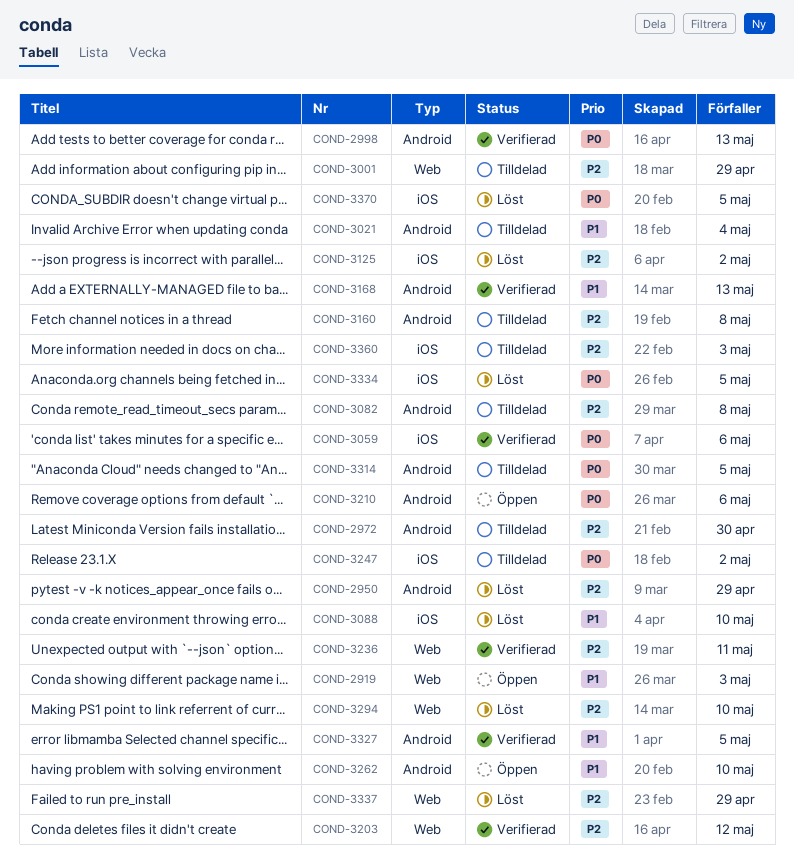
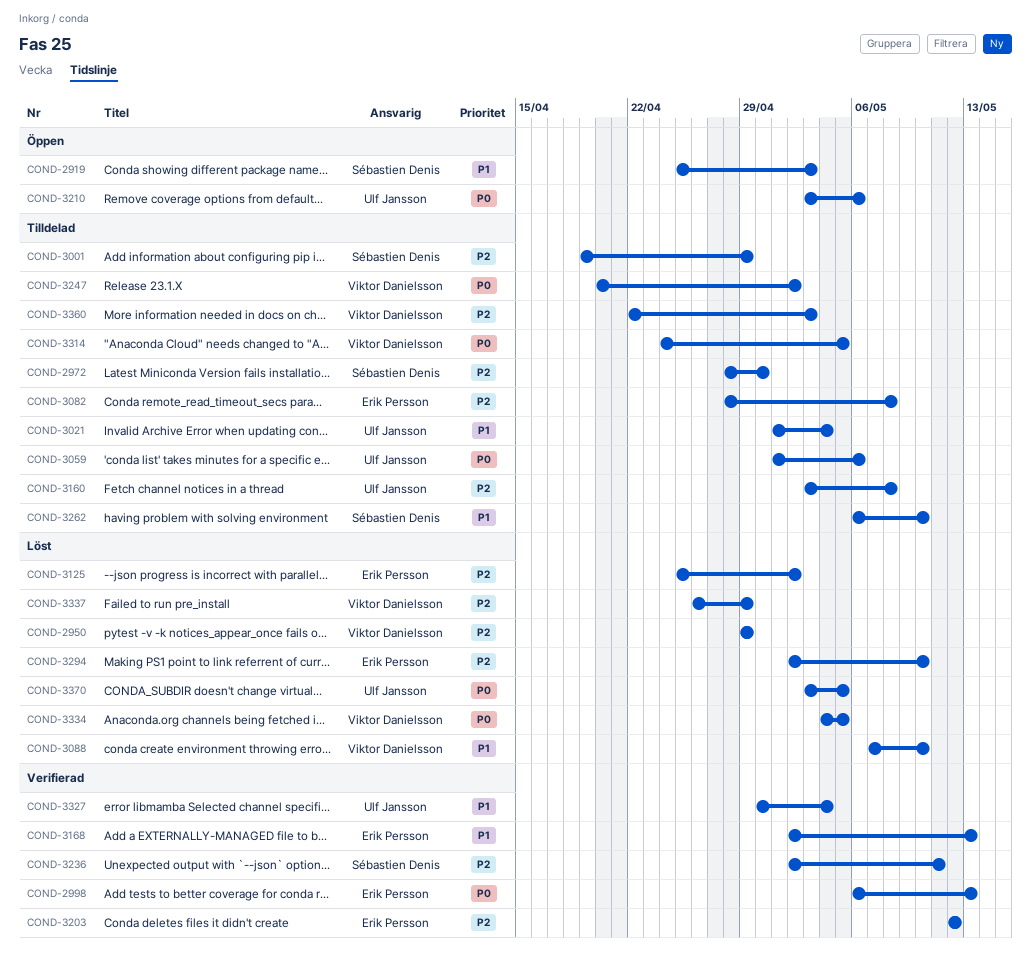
COND-3059, status: Verifierad -> Tilldelad
COND-3262, status: Öppen -> Tilldelad
COND-3327, due: May 5 -> May 4

